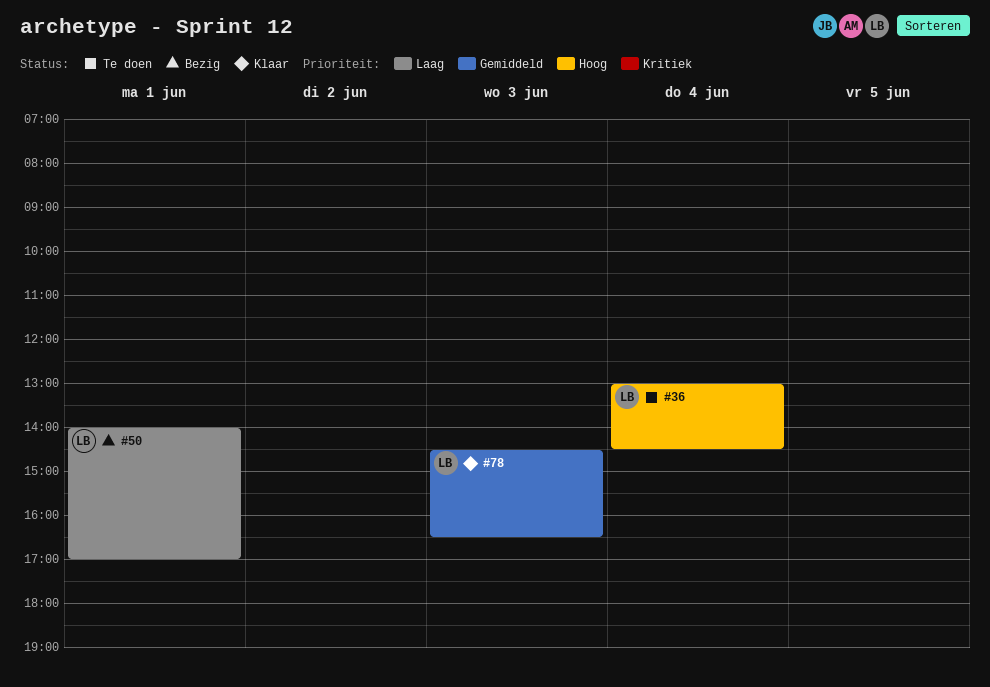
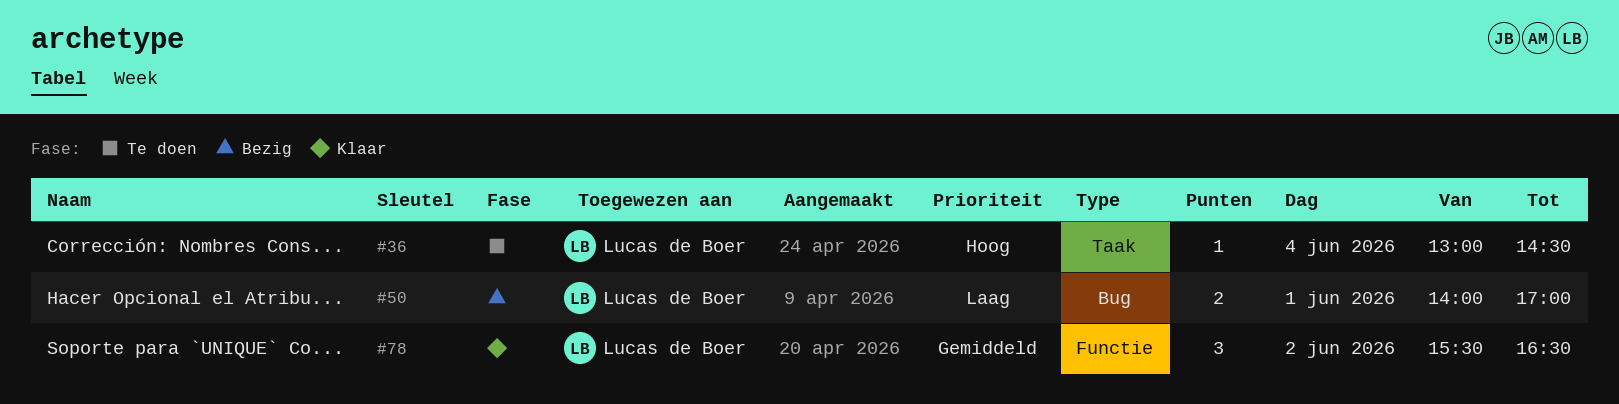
#78, day: Jun 3 -> Jun 2
#78, begins: 14:30 -> 15:30

